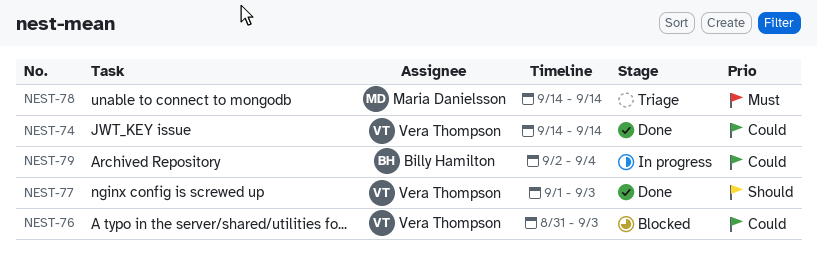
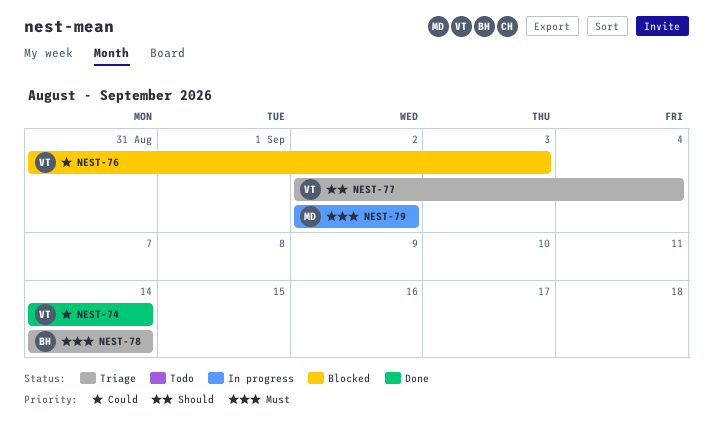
NEST-77, status: Done -> Triage
NEST-77, start: Sep 1 -> Sep 2
NEST-77, due: Sep 3 -> Sep 4
NEST-78, owner: Maria Danielsson -> Billy Hamilton
NEST-79, owner: Billy Hamilton -> Maria Danielsson
NEST-79, priority: Could -> Must
NEST-79, due: Sep 4 -> Sep 2

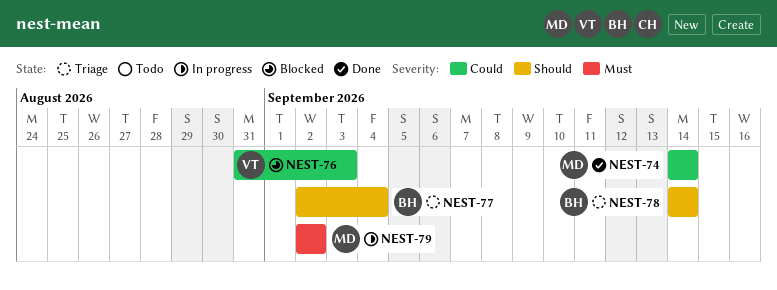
NEST-74, owner: VT -> MD
NEST-77, owner: VT -> BH
NEST-78, priority: Must -> Should

